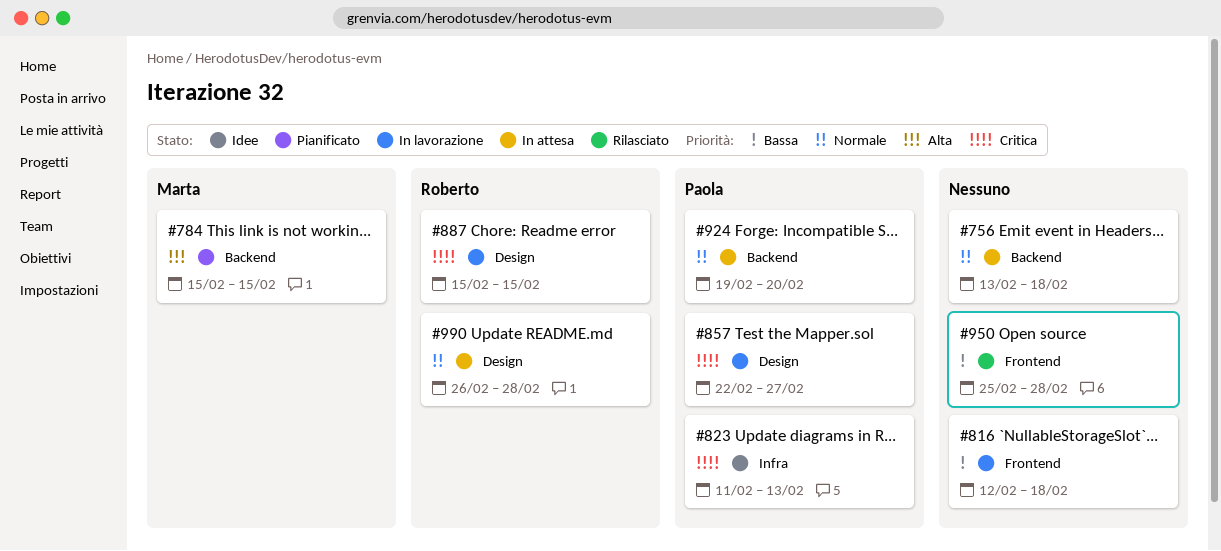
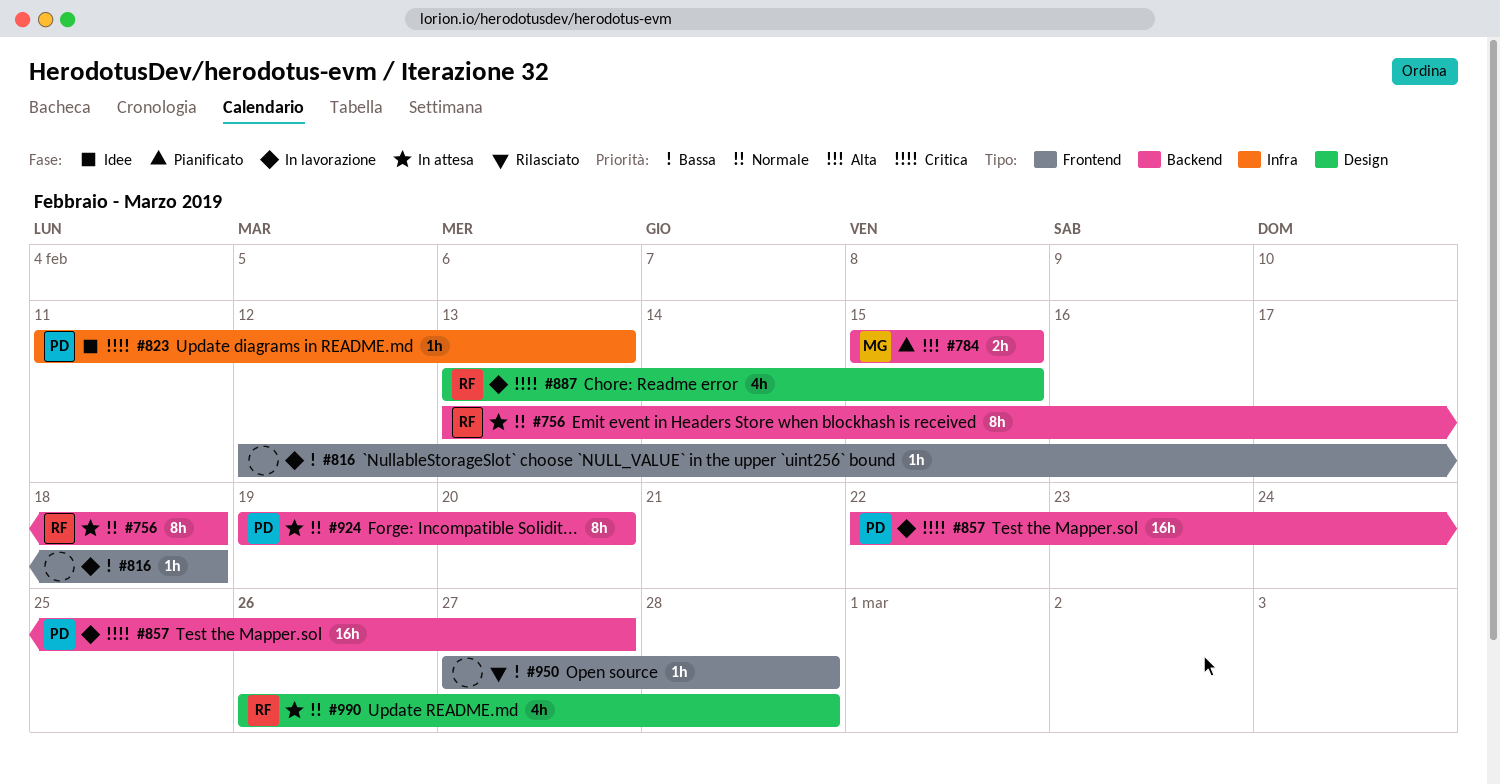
#756, owner: none -> Roberto
#857, label: Design -> Backend
#887, start: Feb 15 -> Feb 13
#950, start: Feb 25 -> Feb 27

